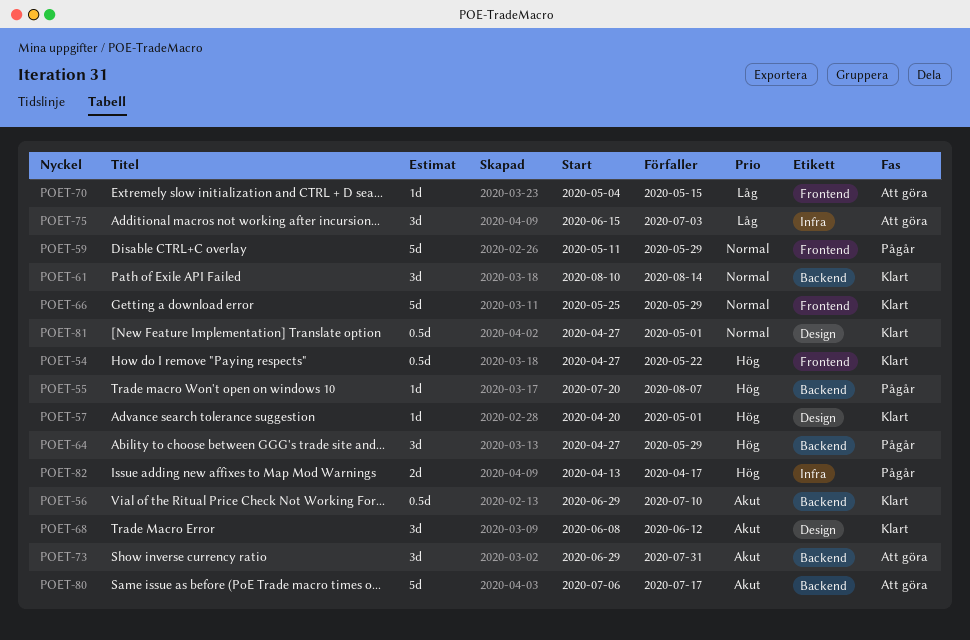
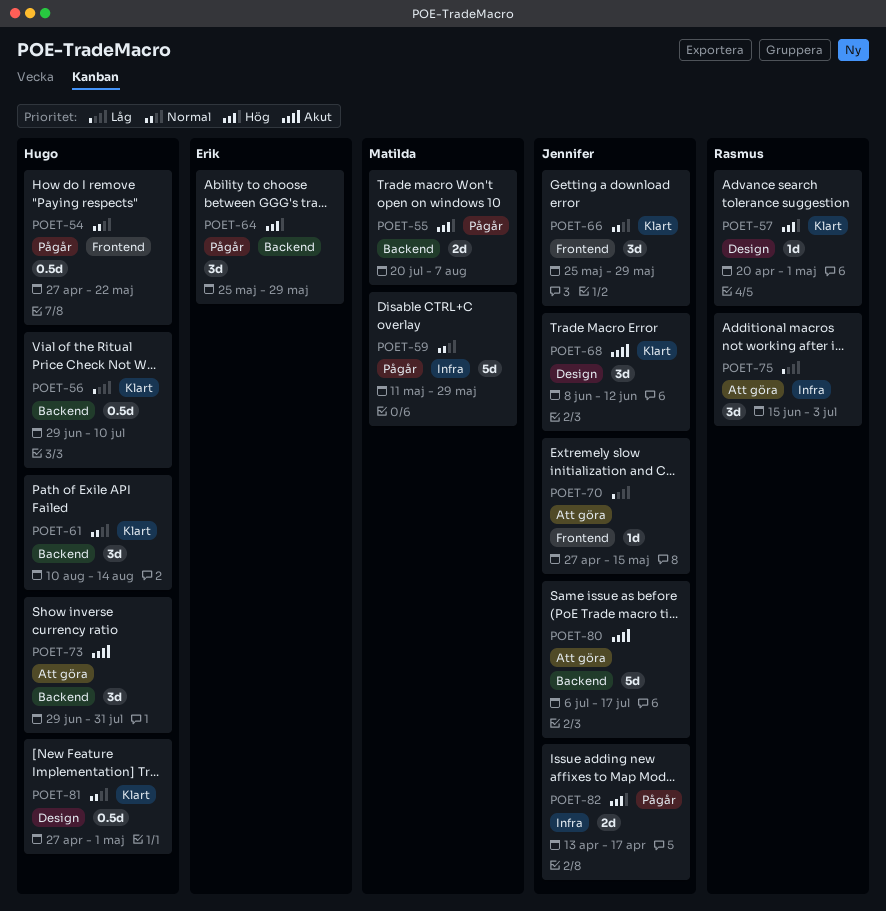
POET-54, status: Klart -> Pågår
POET-54, priority: Hög -> Normal
POET-55, estimate: 1d -> 2d
POET-56, priority: Akut -> Låg
POET-59, label: Frontend -> Infra
POET-64, start: Apr 27 -> May 25
POET-66, estimate: 5d -> 3d
POET-70, start: May 4 -> Apr 27

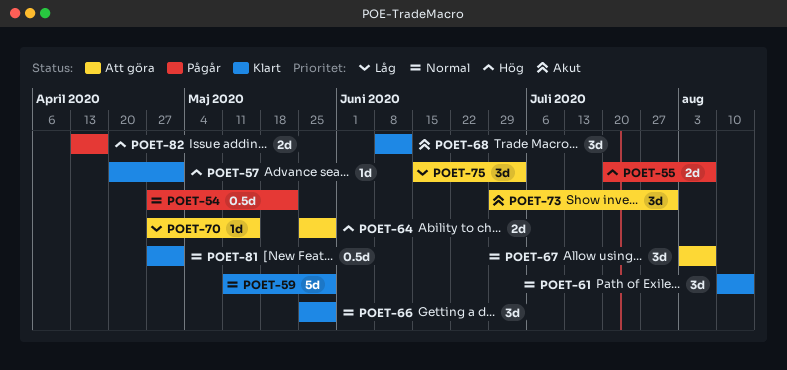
POET-56: present -> none
POET-59, status: Pågår -> Klart
POET-64, status: Pågår -> Att göra
POET-64, estimate: 3d -> 2d
POET-67: none -> present
POET-80: present -> none

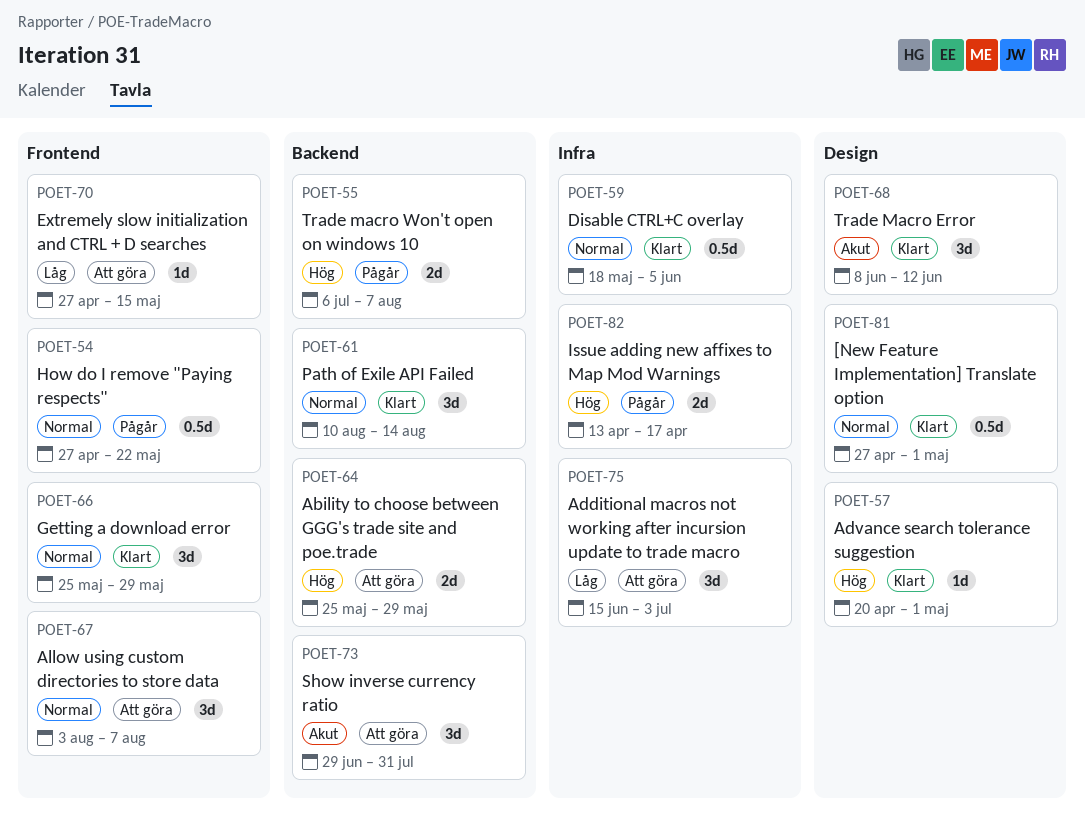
POET-55, start: Jul 20 -> Jul 6
POET-59, estimate: 5d -> 0.5d
POET-59, start: May 11 -> May 18
POET-59, due: May 29 -> Jun 5

